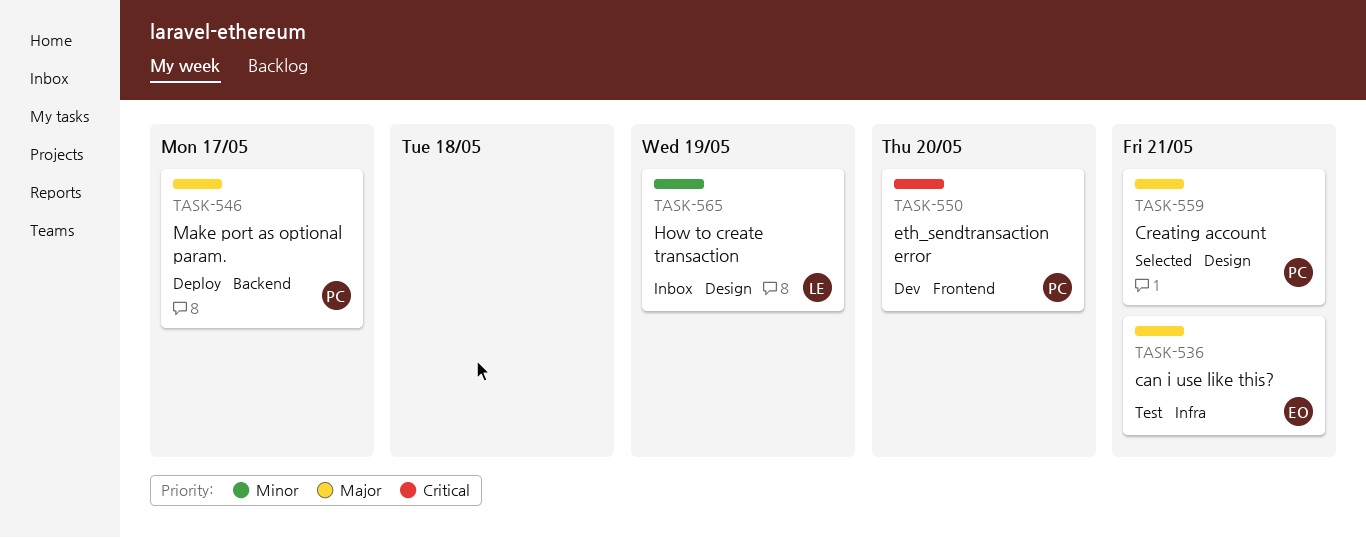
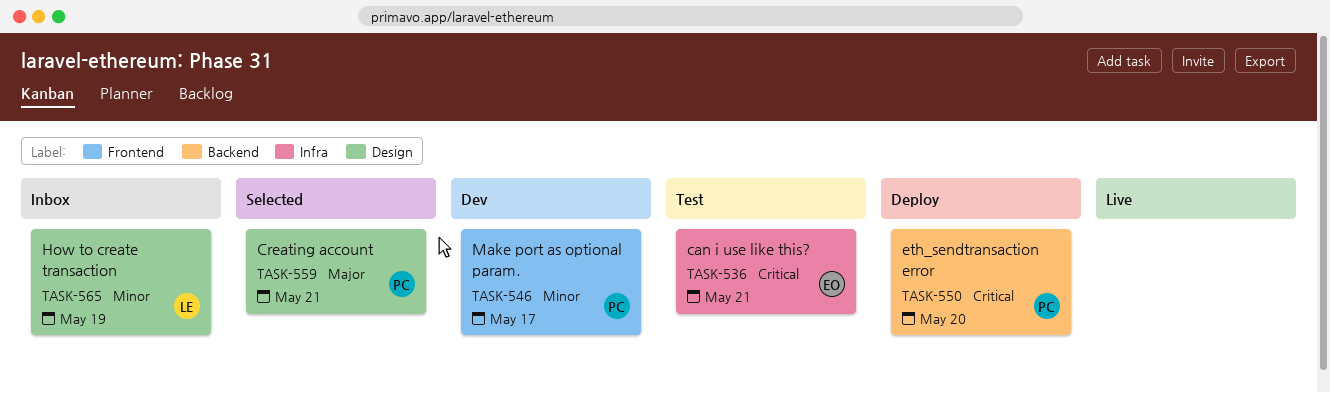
TASK-536, priority: Major -> Critical
TASK-546, status: Deploy -> Dev
TASK-546, priority: Major -> Minor
TASK-546, label: Backend -> Frontend
TASK-550, status: Dev -> Deploy
TASK-550, label: Frontend -> Backend

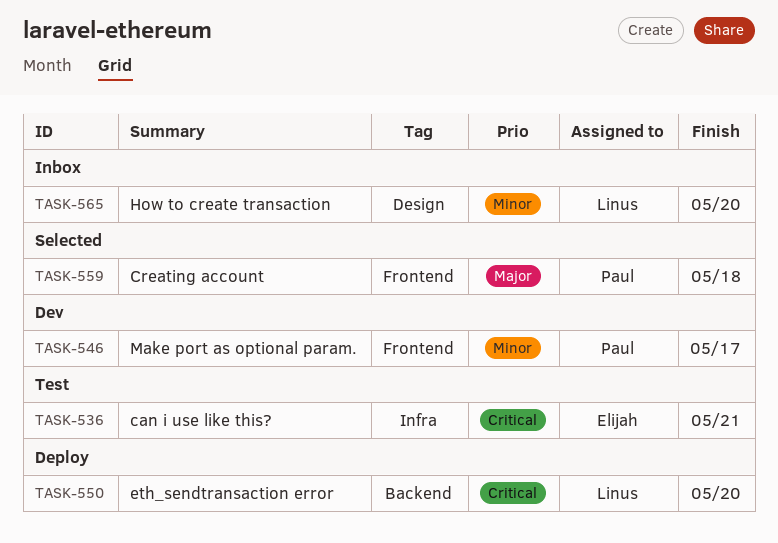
TASK-550, owner: Paul -> Linus
TASK-559, label: Design -> Frontend
TASK-559, due: May 21 -> May 18
TASK-565, due: May 19 -> May 20

